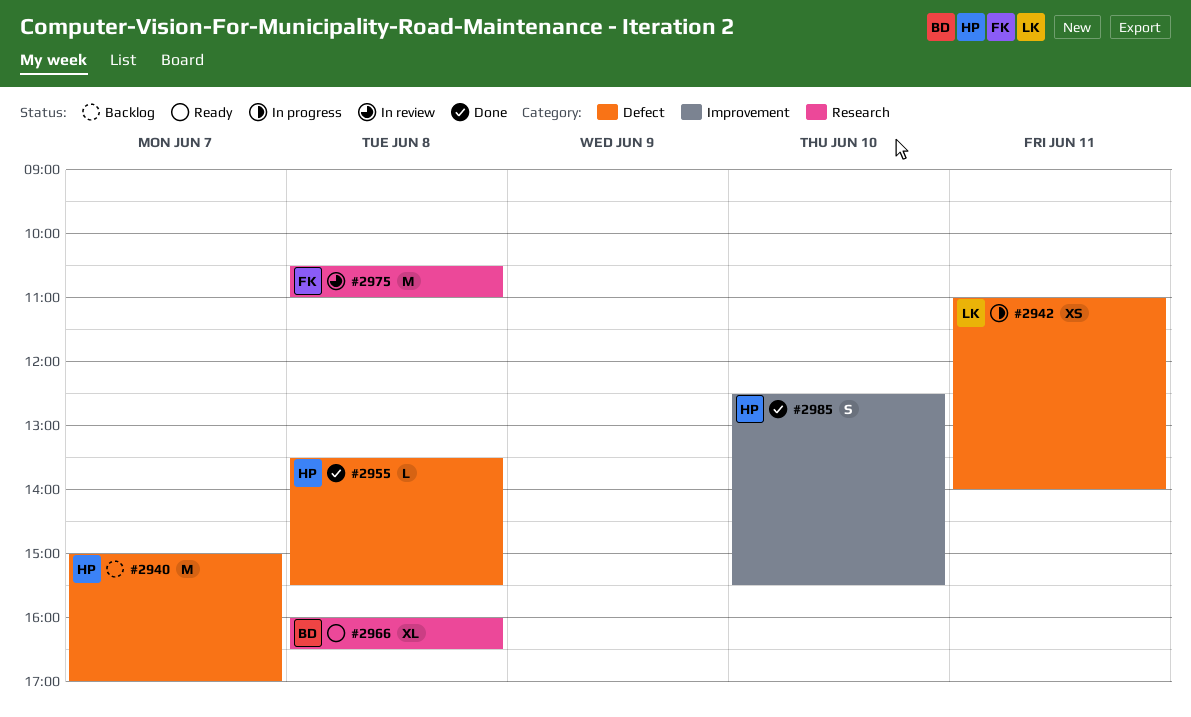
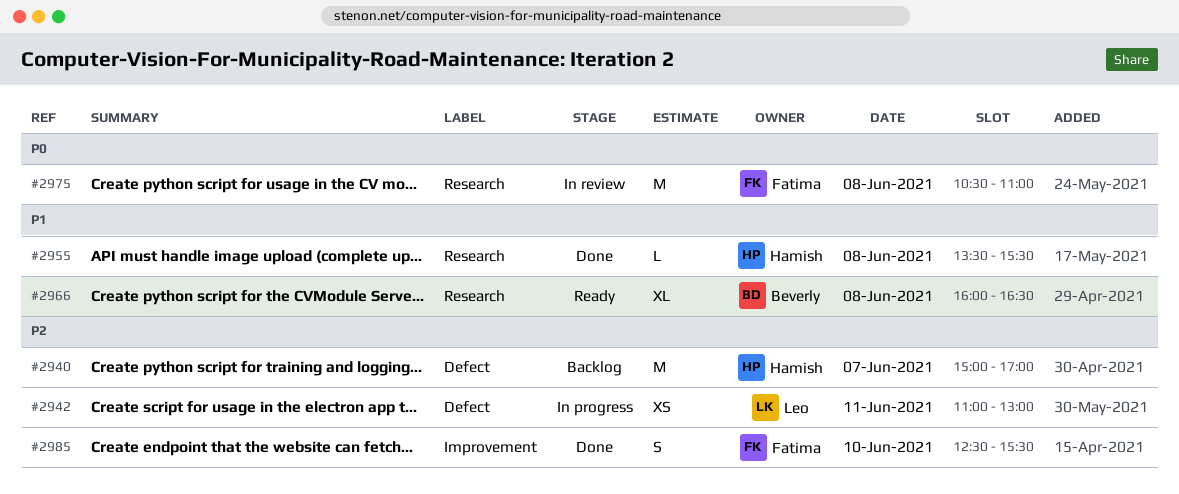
#2942, ends: 14:00 -> 13:00
#2955, label: Defect -> Research
#2985, owner: Hamish -> Fatima

